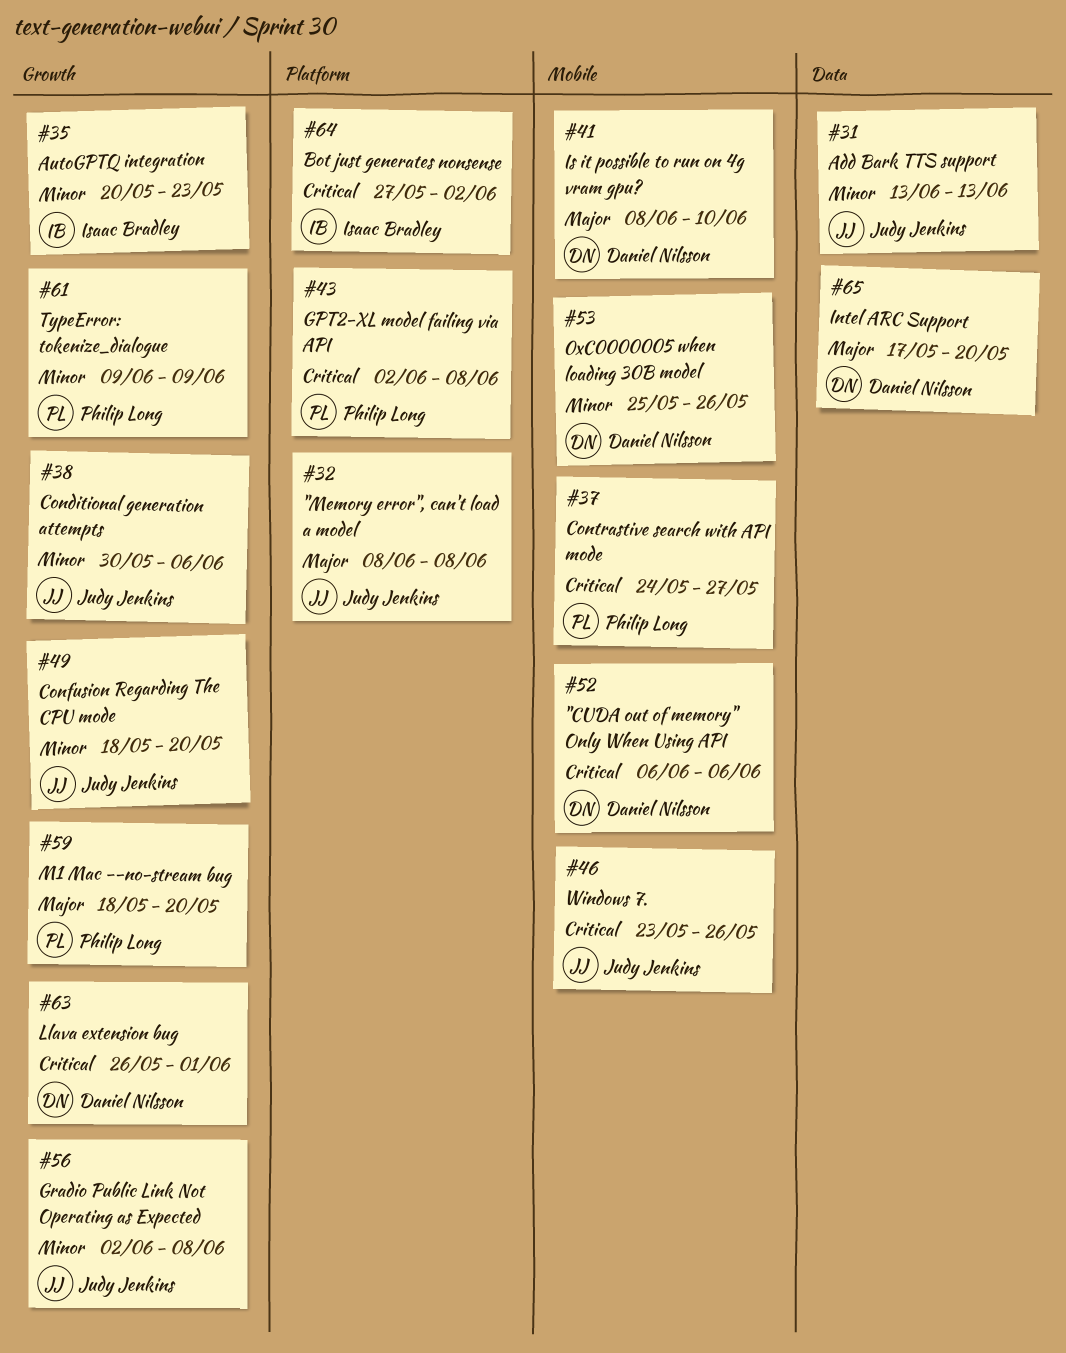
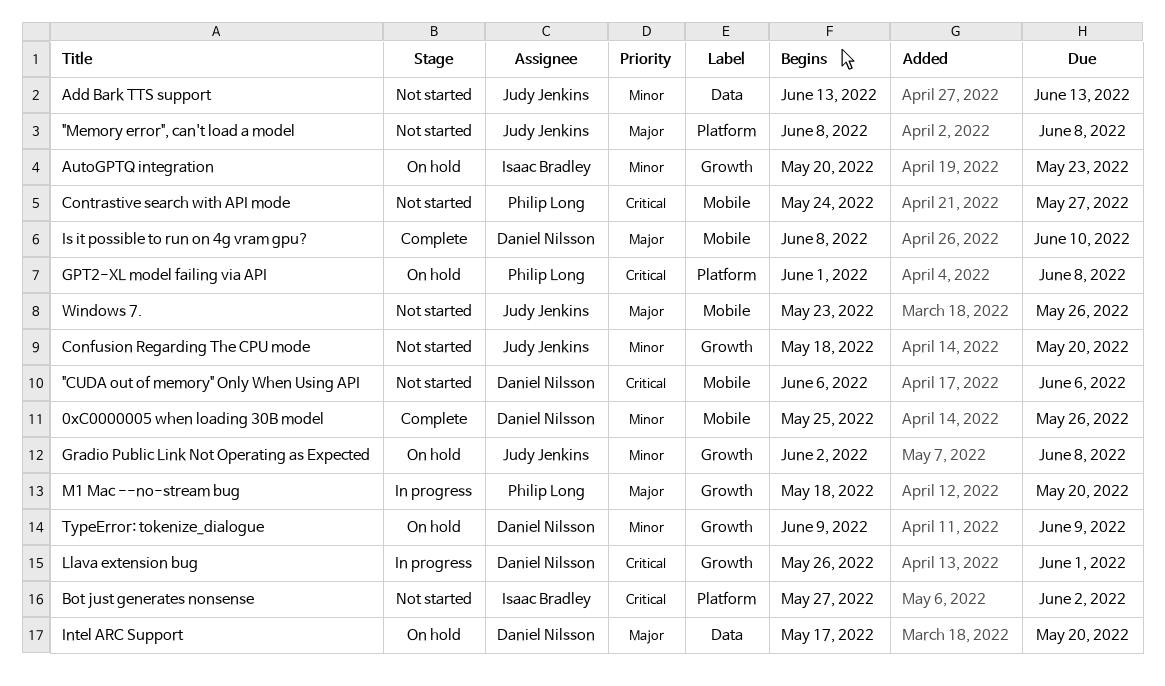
Conditional generation attempts: present -> none
GPT2-XL model failing via API, start: Jun 2 -> Jun 1
TypeError: tokenize_dialogue, owner: Philip Long -> Daniel Nilsson
Windows 7., priority: Critical -> Major

